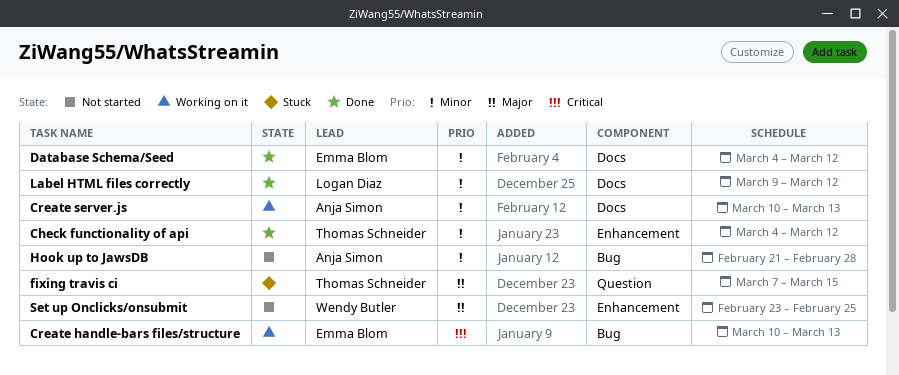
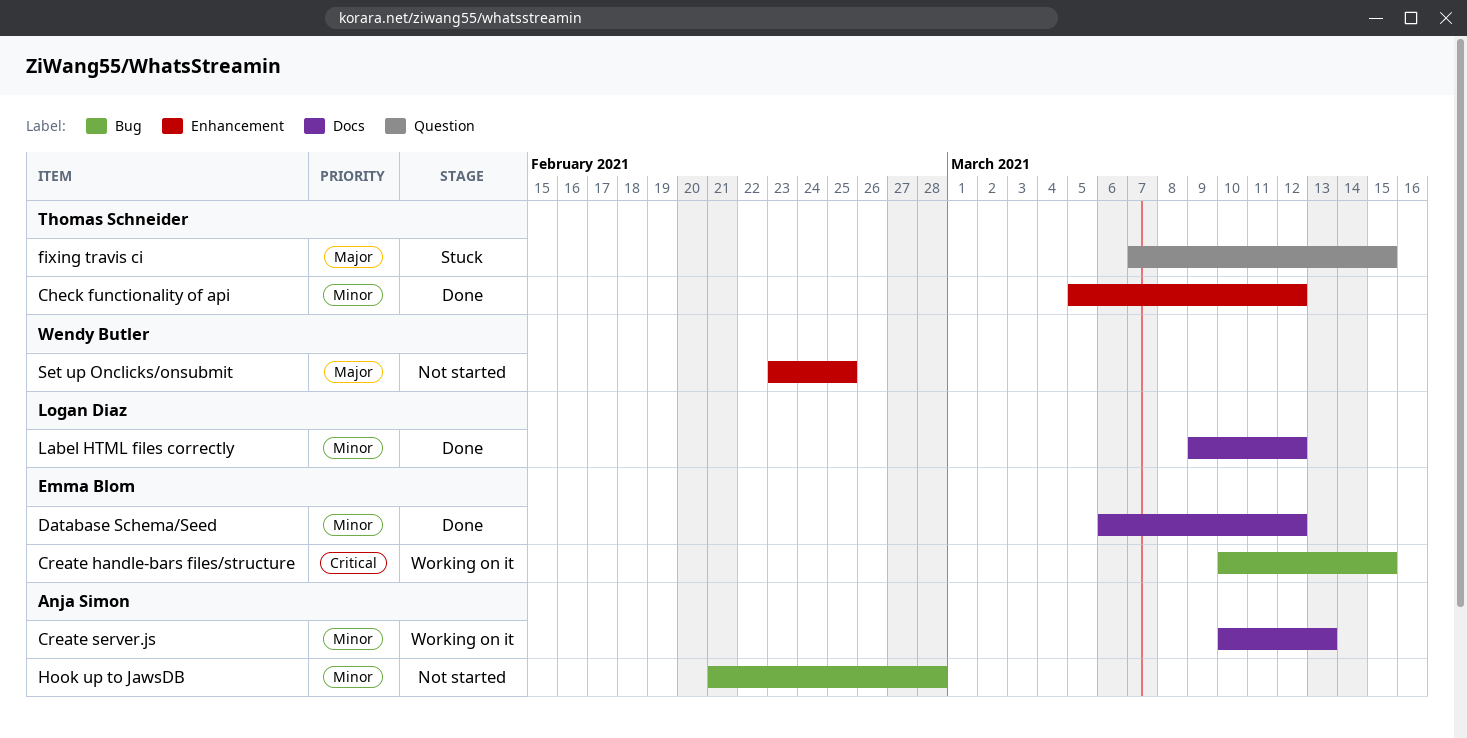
Check functionality of api, start: Mar 4 -> Mar 5
Create handle-bars files/structure, due: Mar 13 -> Mar 15
Database Schema/Seed, start: Mar 4 -> Mar 6

